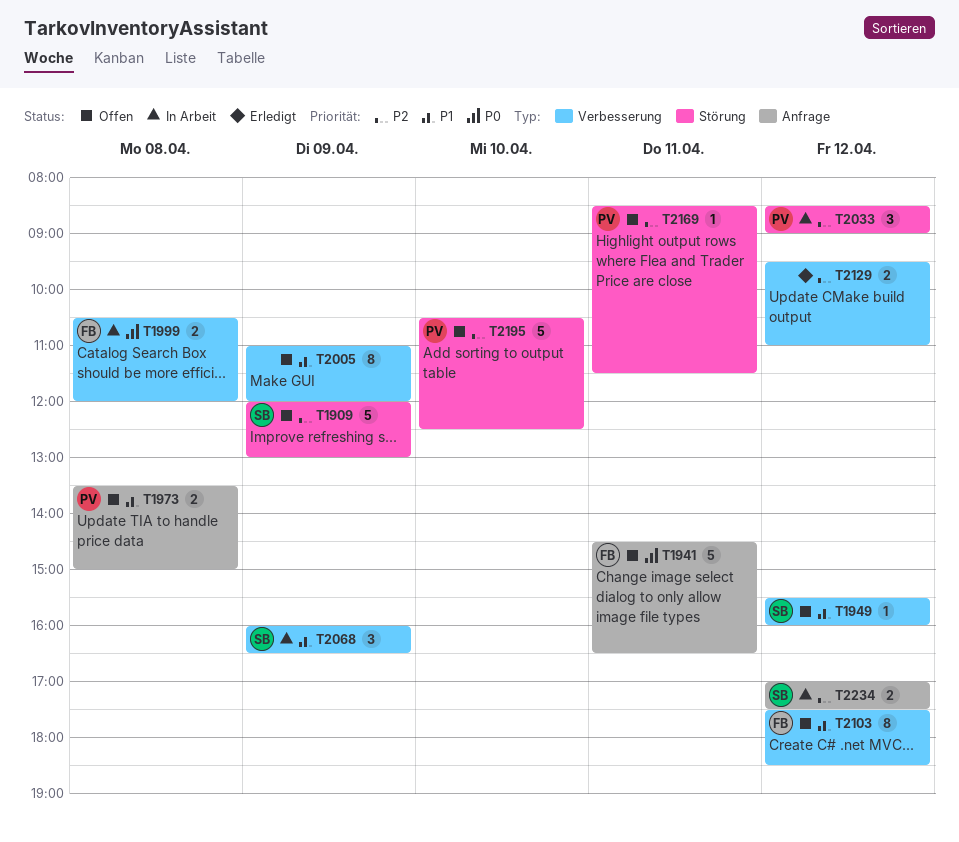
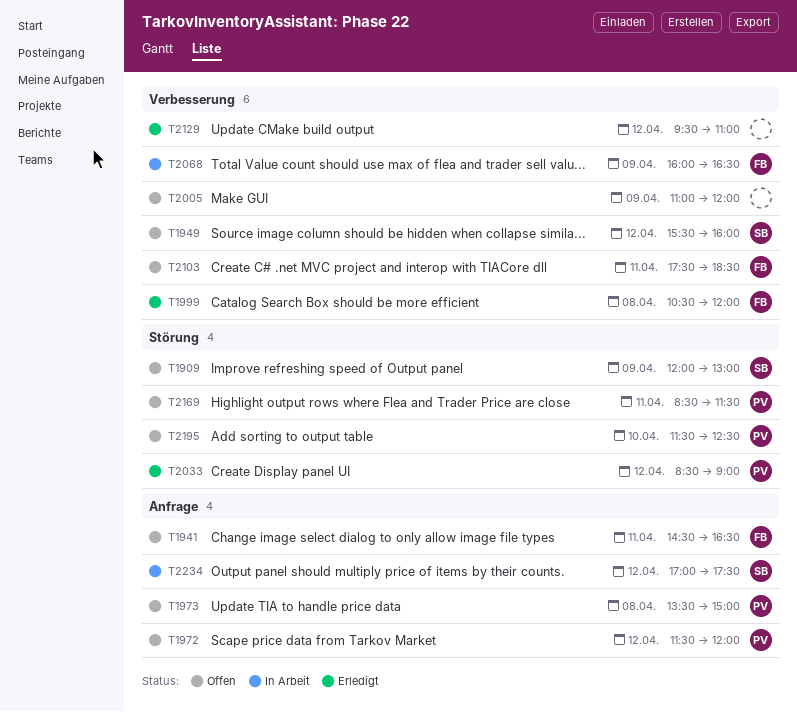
T1972: none -> present
T1999, status: In Arbeit -> Erledigt
T2033, status: In Arbeit -> Erledigt
T2068, owner: SB -> FB
T2103, day: Apr 12 -> Apr 11
T2195, begins: 10:30 -> 11:30

